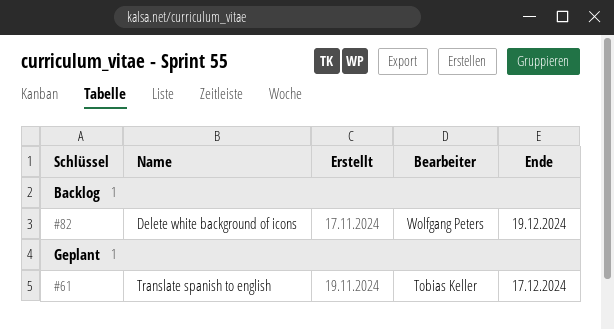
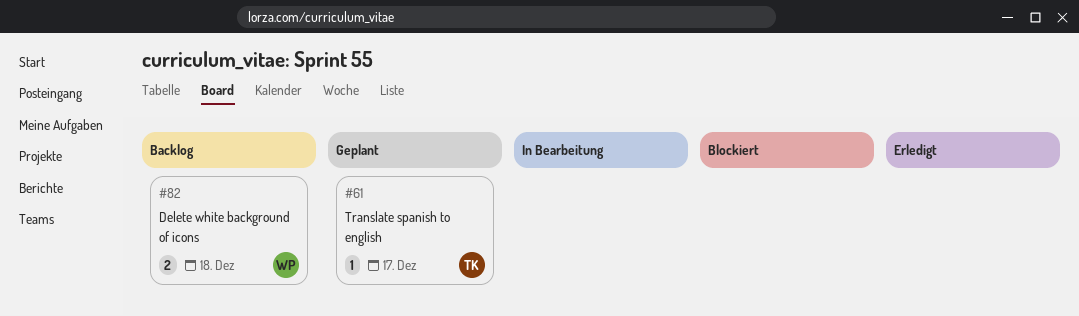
#82, due: Dec 19 -> Dec 18

